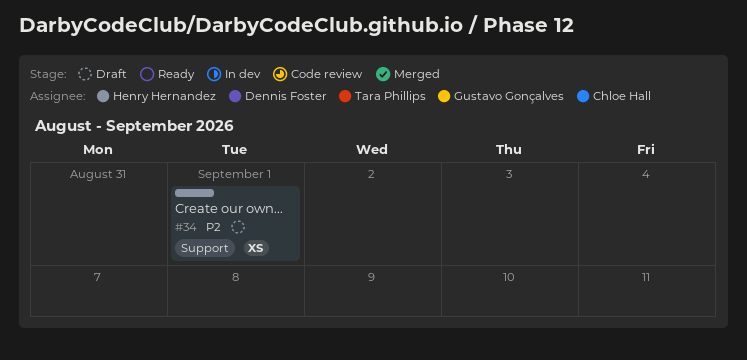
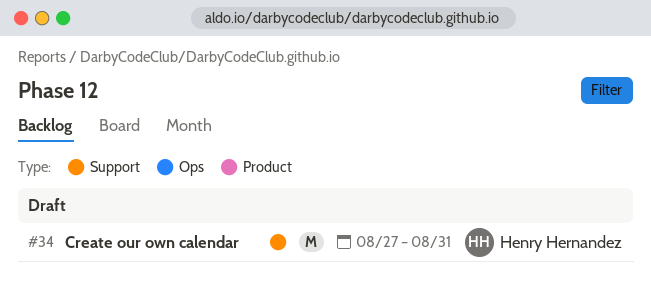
#34, estimate: XS -> M
#34, due: Sep 1 -> Aug 31

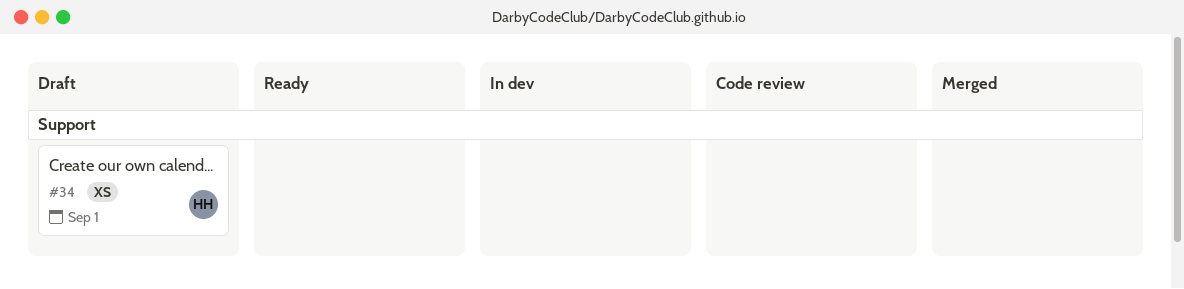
#34, estimate: M -> XS
#34, due: Aug 31 -> Sep 1

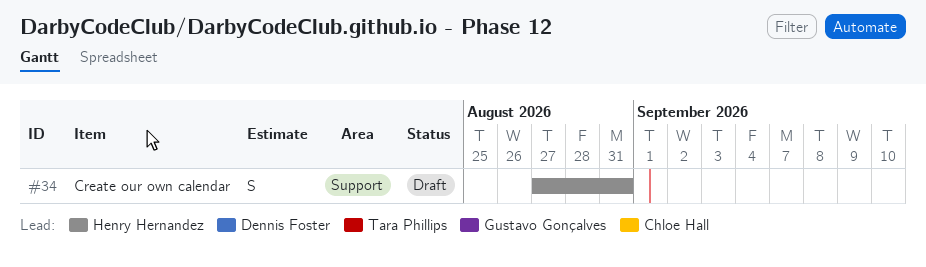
#34, estimate: XS -> S
#34, due: Sep 1 -> Aug 31

